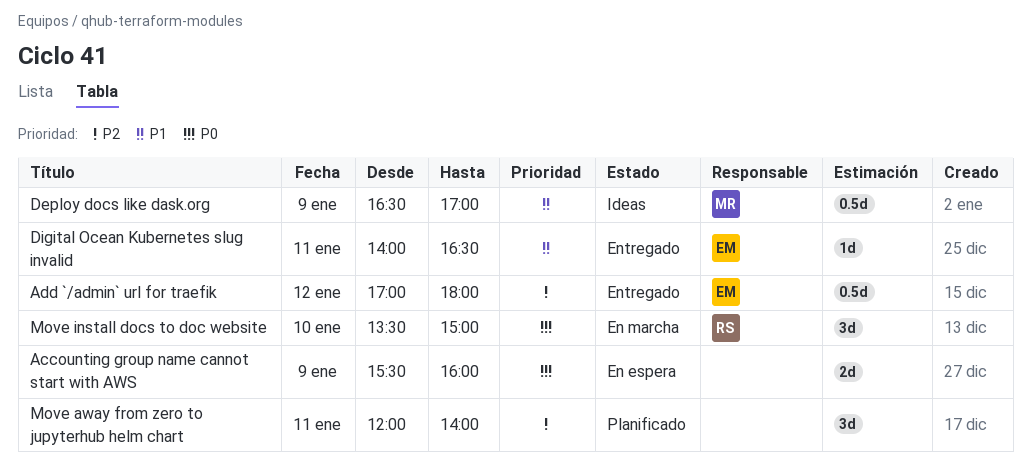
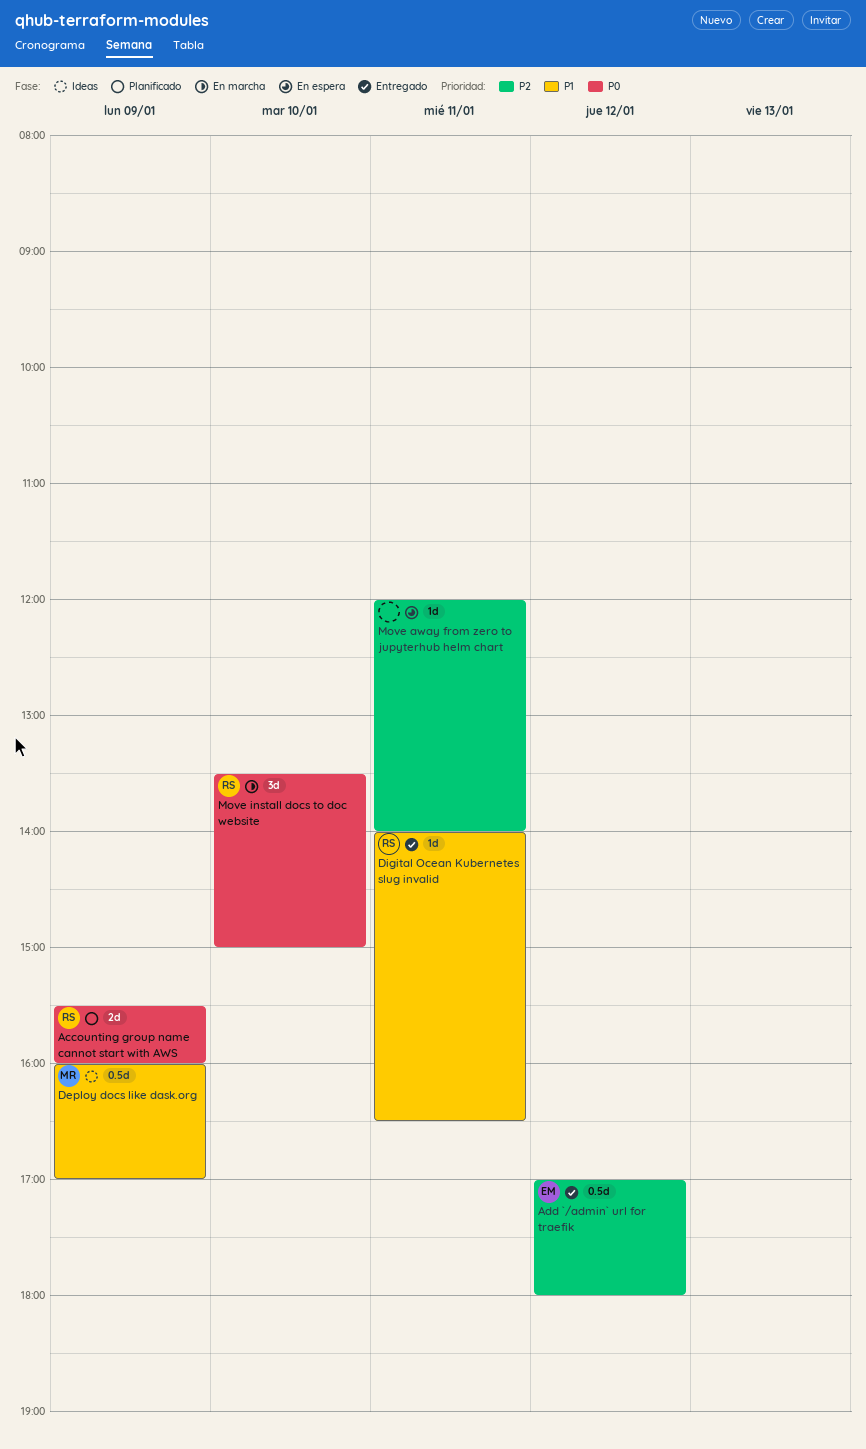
Accounting group name cannot start with AWS, status: En espera -> Planificado
Accounting group name cannot start with AWS, owner: none -> RS
Deploy docs like dask.org, begins: 16:30 -> 16:00
Digital Ocean Kubernetes slug invalid, owner: EM -> RS
Move away from zero to jupyterhub helm chart, status: Planificado -> En espera
Move away from zero to jupyterhub helm chart, estimate: 3d -> 1d

